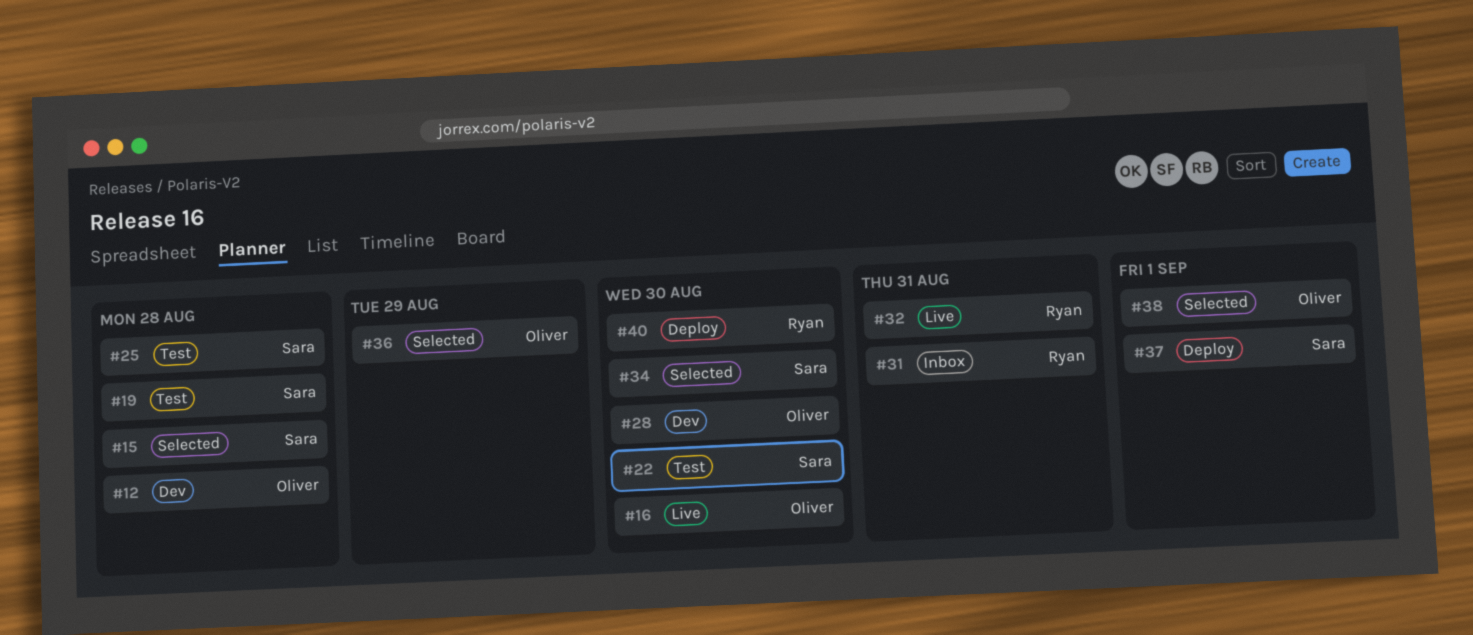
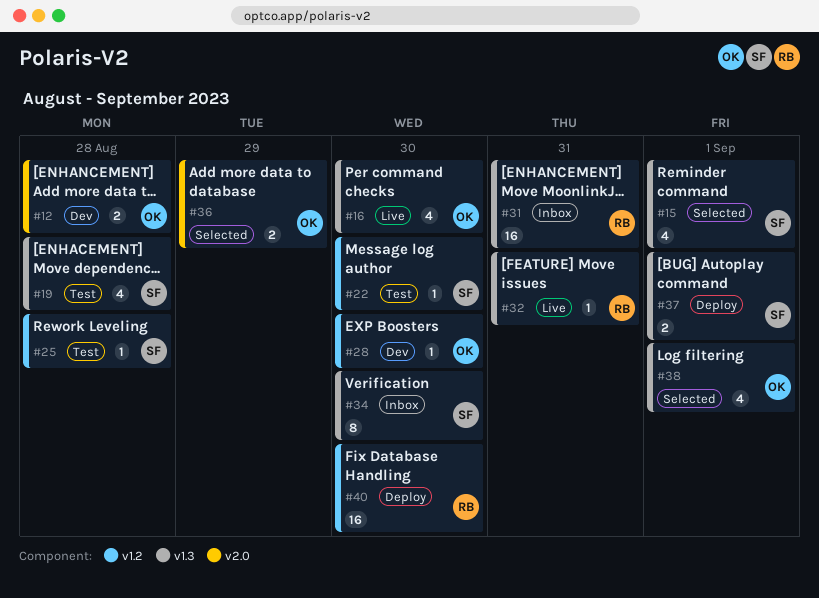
#15, due: Aug 28 -> Sep 1
#34, status: Selected -> Inbox

